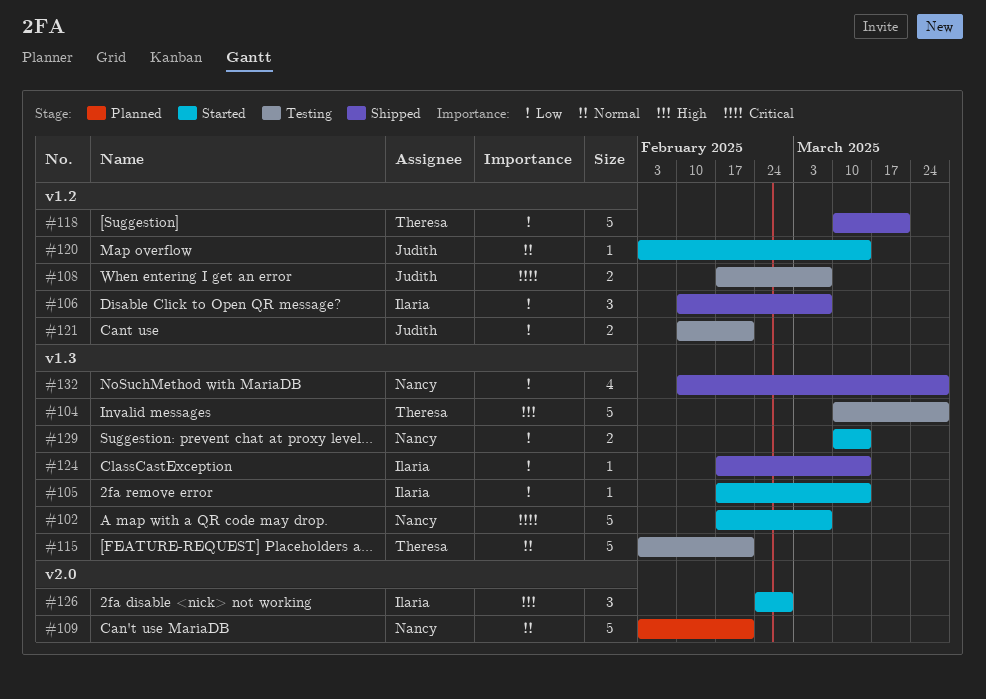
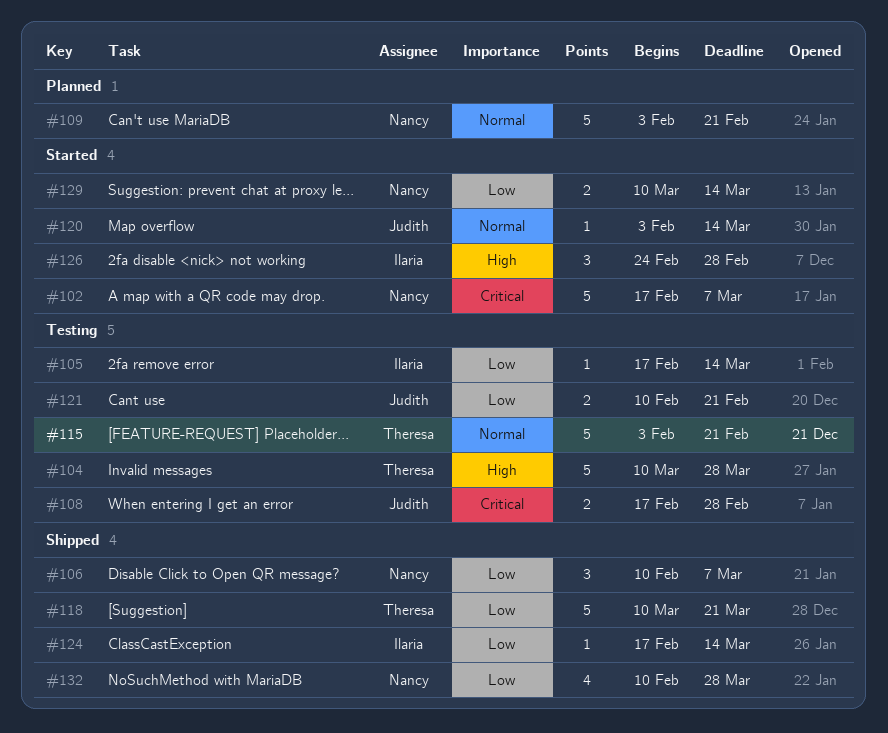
#105, status: Started -> Testing
#106, owner: Ilaria -> Nancy
#108, due: Mar 7 -> Feb 28

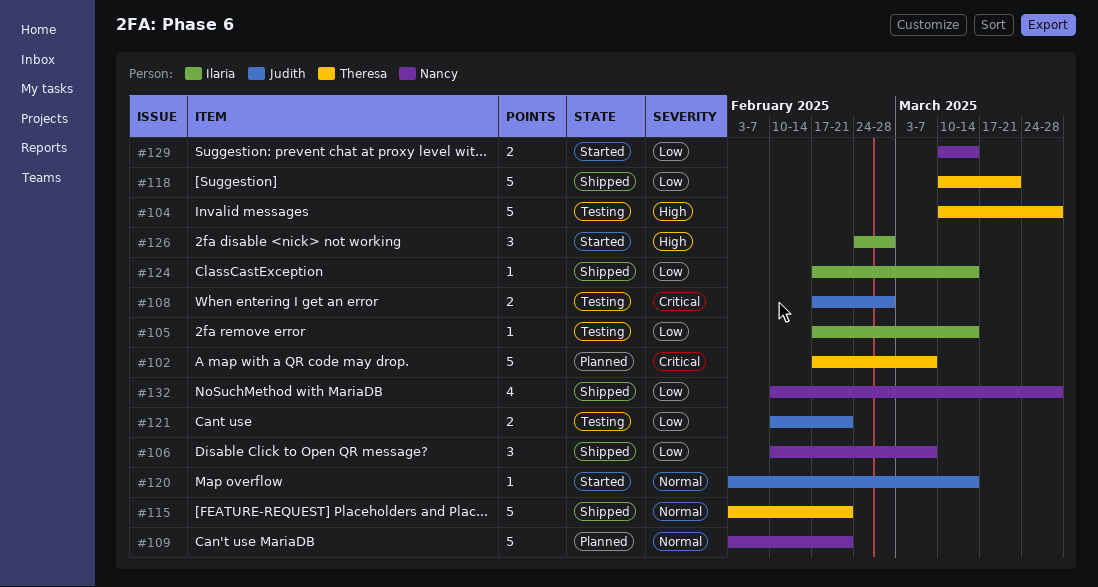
#102, status: Started -> Planned
#102, owner: Nancy -> Theresa
#115, status: Testing -> Shipped

